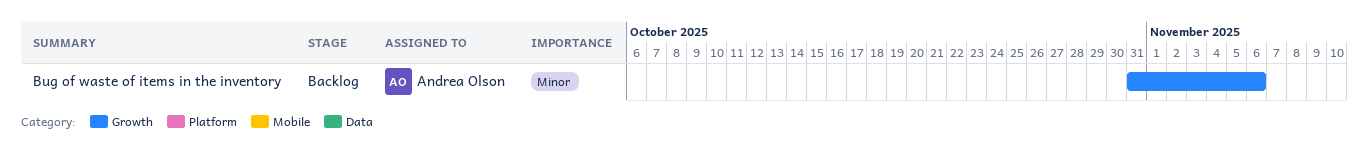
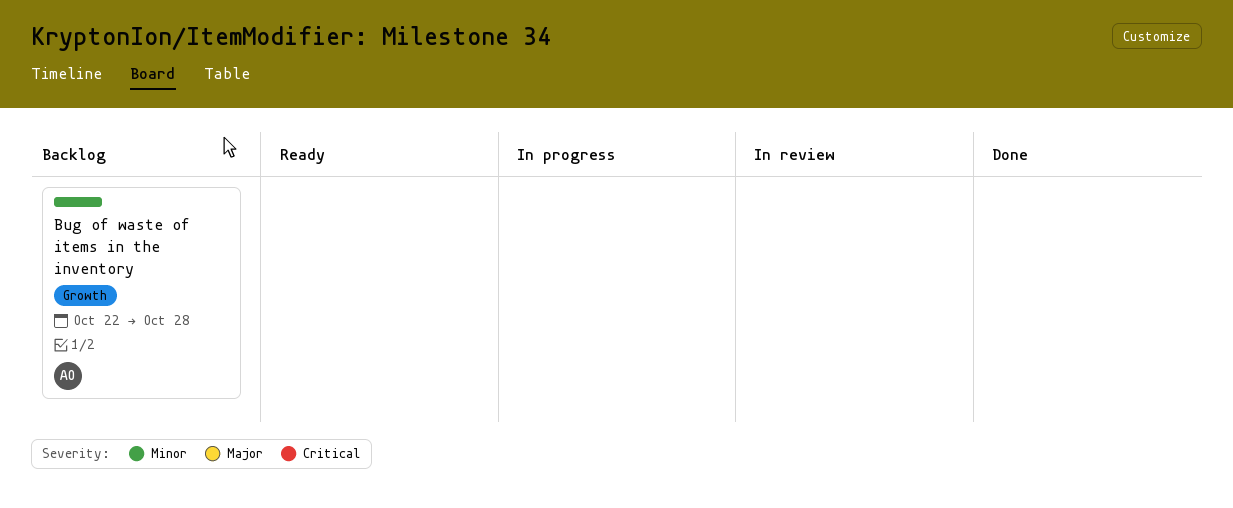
Bug of waste of items in the inventory, start: Oct 31 -> Oct 22
Bug of waste of items in the inventory, due: Nov 6 -> Oct 28

